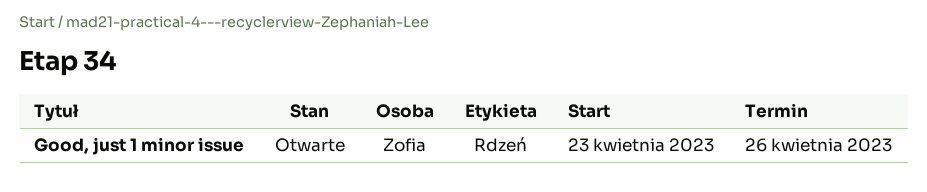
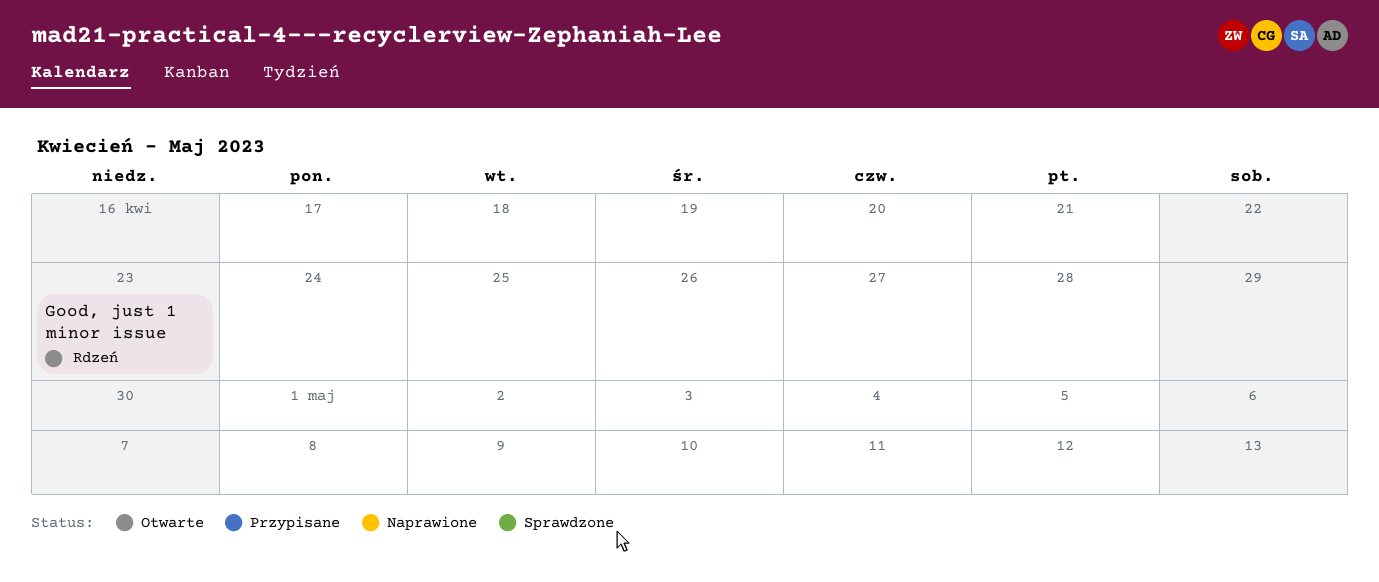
Good, just 1 minor issue, due: Apr 26 -> Apr 23

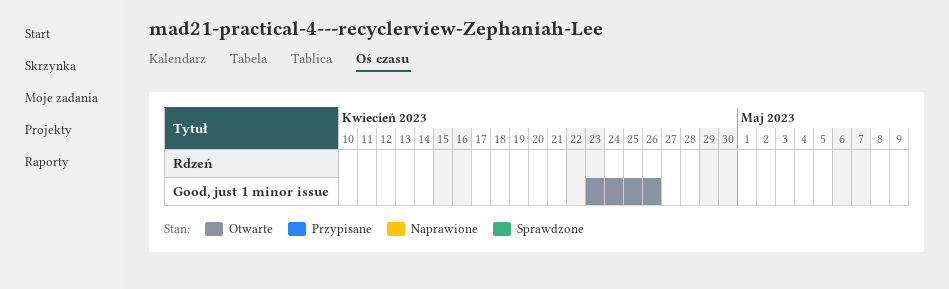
Good, just 1 minor issue, due: Apr 23 -> Apr 26

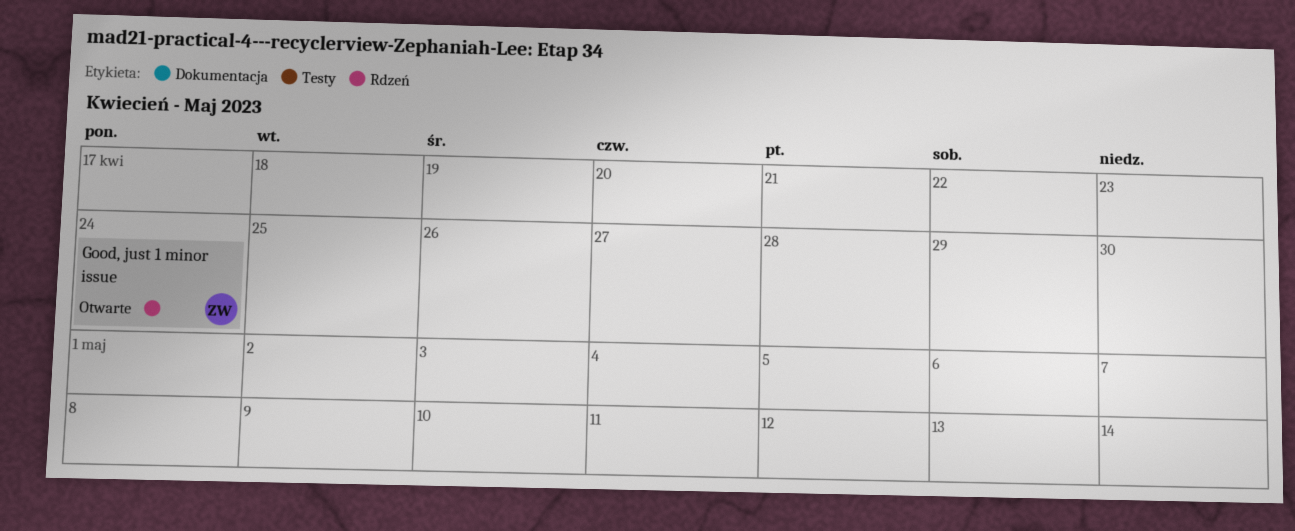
Good, just 1 minor issue, due: Apr 26 -> Apr 24

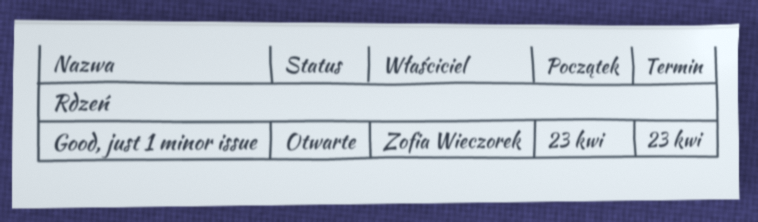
Good, just 1 minor issue, due: Apr 24 -> Apr 23

